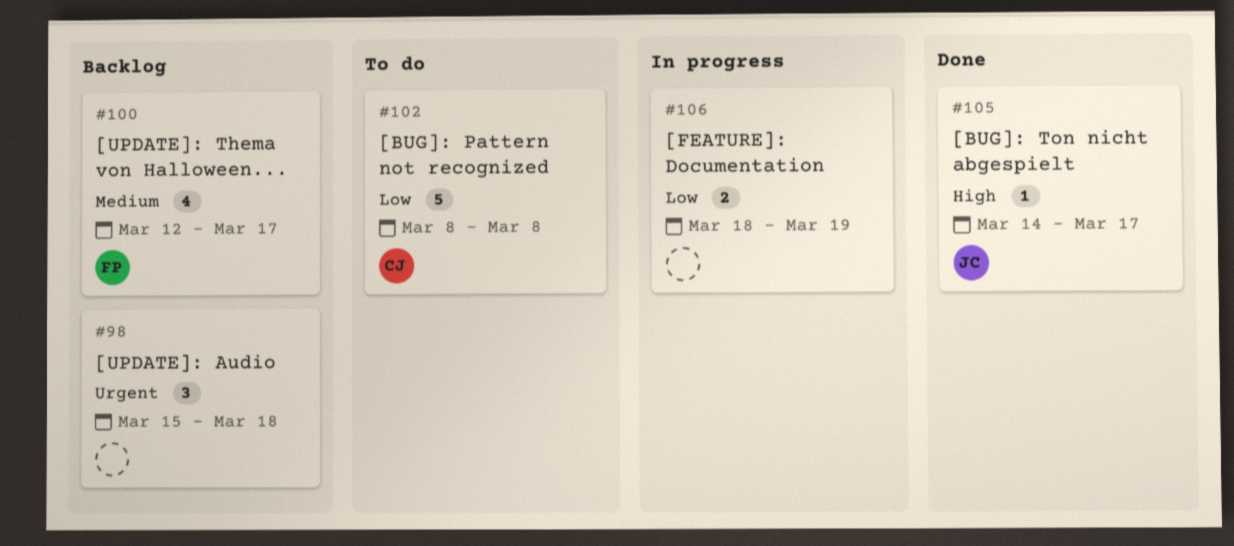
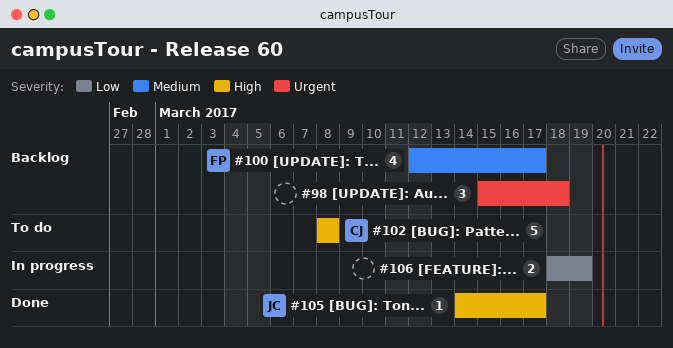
#102, priority: Low -> High

